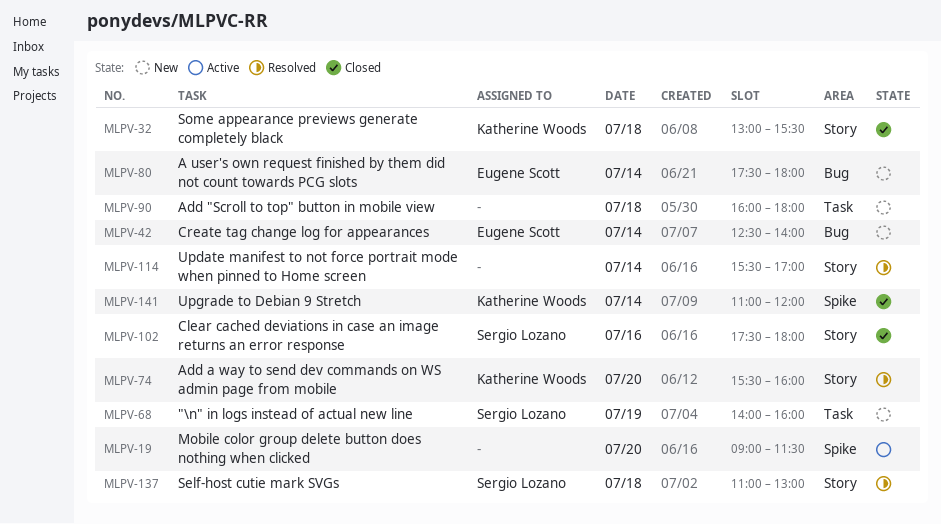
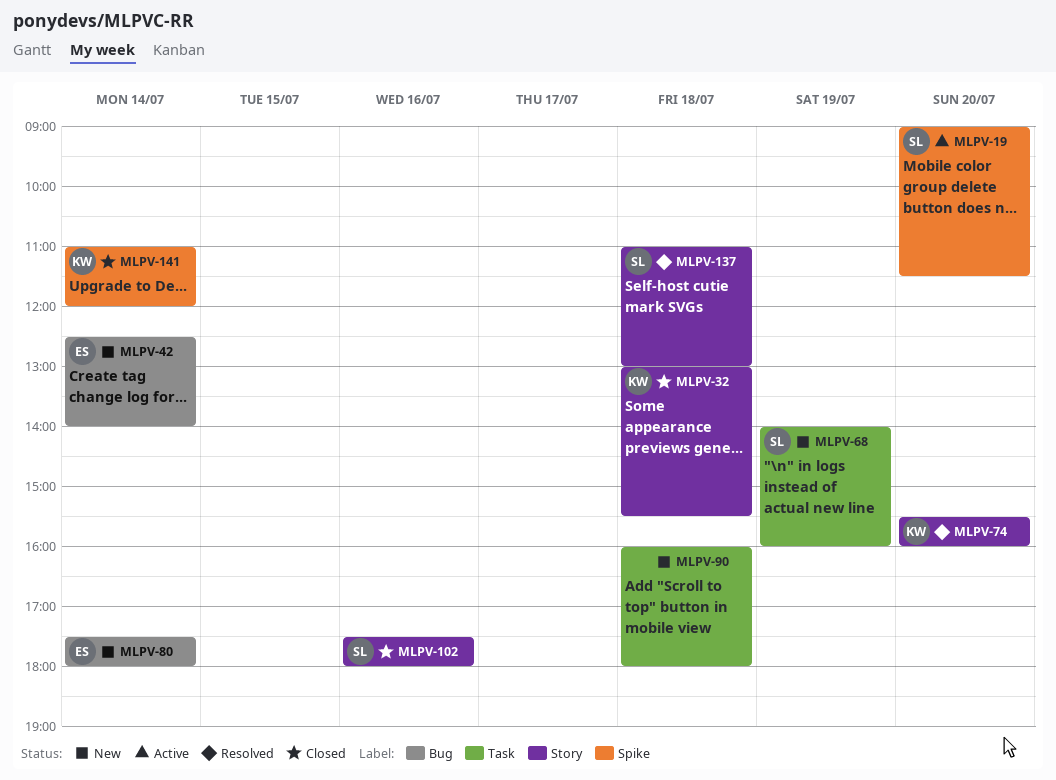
MLPV-19, owner: none -> Sergio Lozano
MLPV-114: present -> none

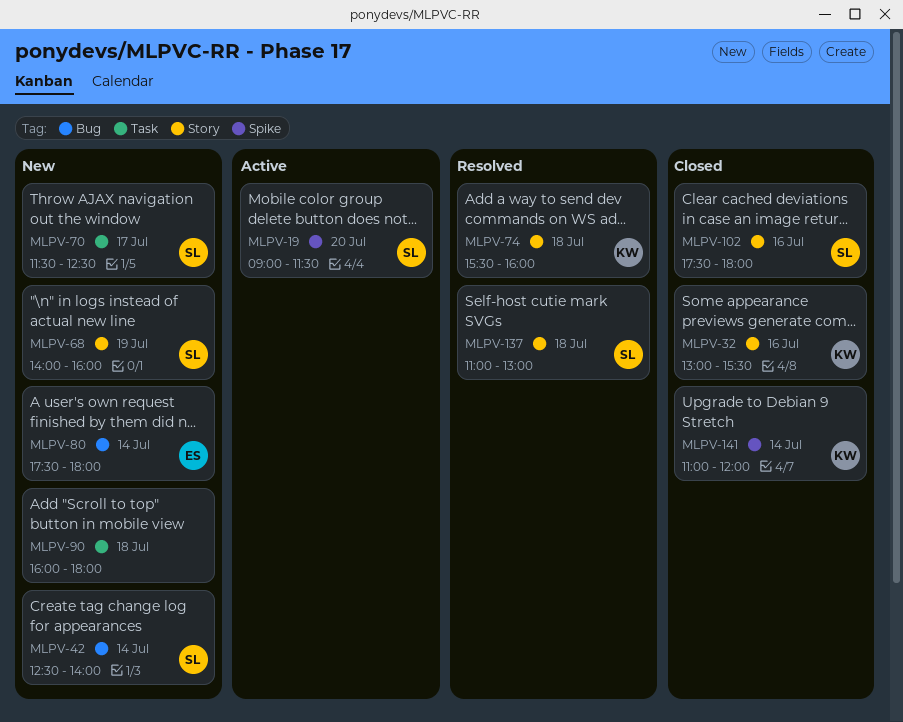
MLPV-32, day: Jul 18 -> Jul 16
MLPV-42, owner: ES -> SL
MLPV-68, label: Task -> Story
MLPV-70: none -> present
MLPV-74, day: Jul 20 -> Jul 18

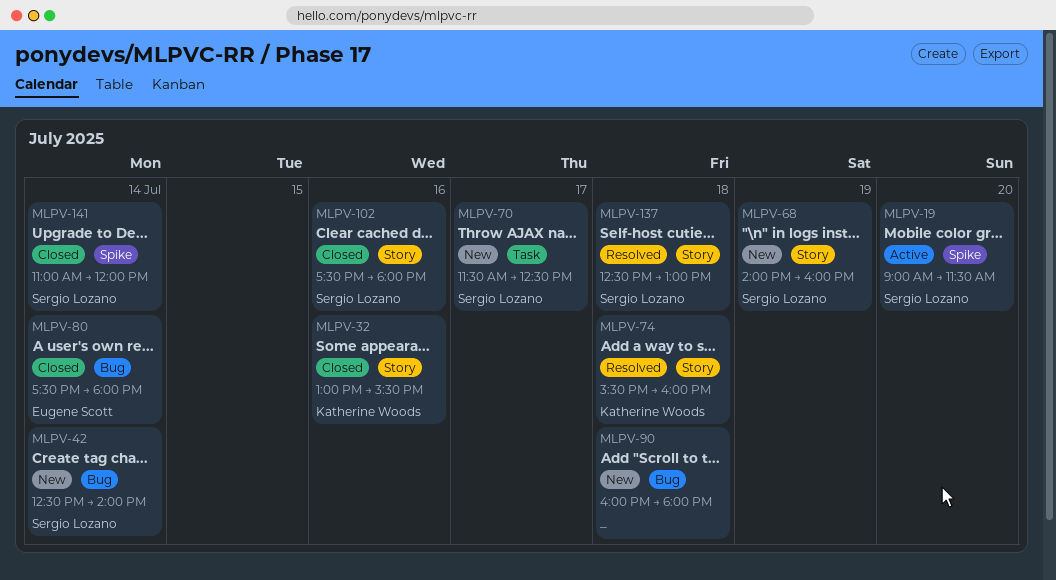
MLPV-80, status: New -> Closed
MLPV-90, label: Task -> Bug
MLPV-137, begins: 11:00 -> 12:30
MLPV-141, owner: Katherine Woods -> Sergio Lozano

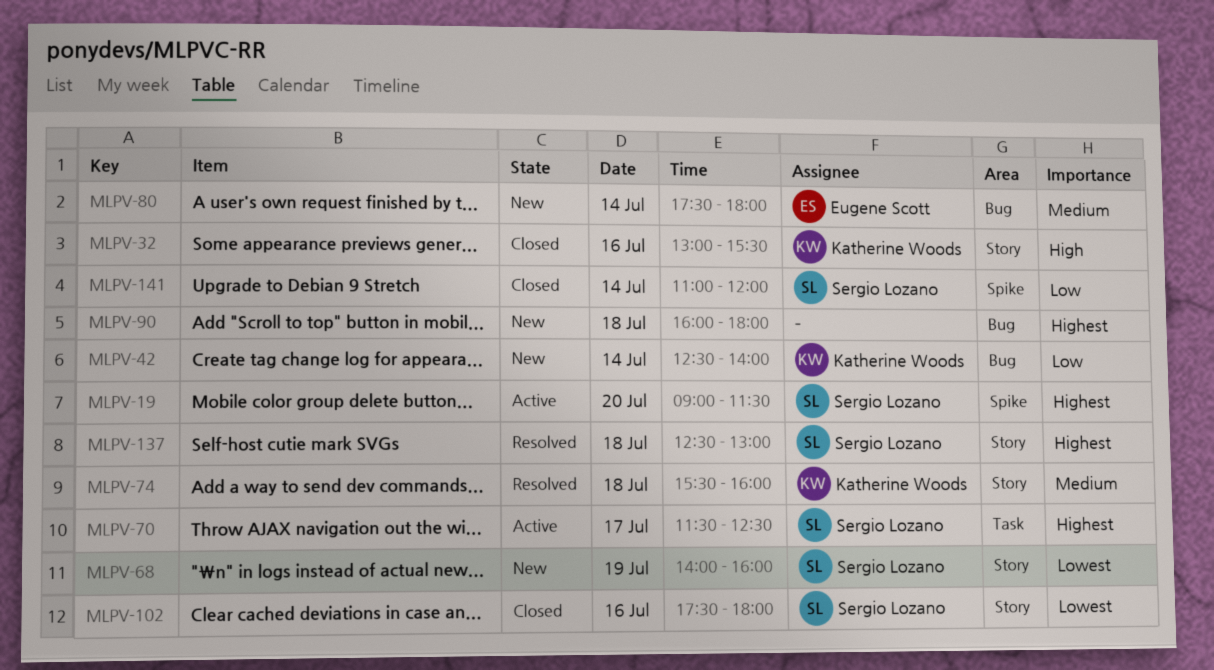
MLPV-42, owner: Sergio Lozano -> Katherine Woods
MLPV-70, status: New -> Active
MLPV-80, status: Closed -> New

